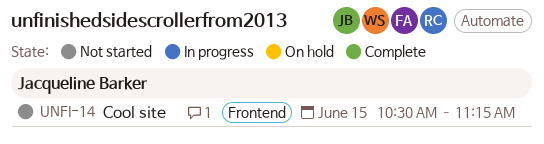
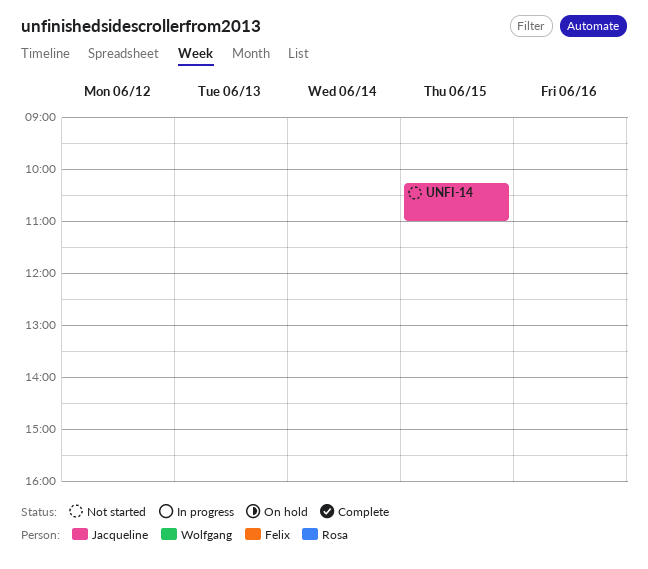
UNFI-14, begins: 10:30 -> 10:15
UNFI-14, ends: 11:15 -> 11:00

